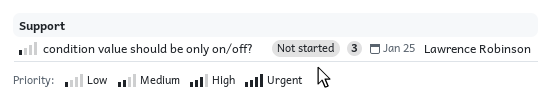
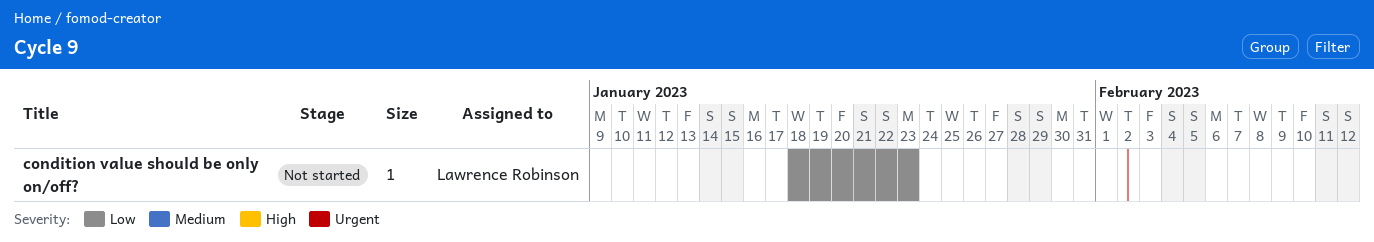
condition value should be only on/off?, estimate: 3 -> 1
condition value should be only on/off?, due: Jan 25 -> Jan 23

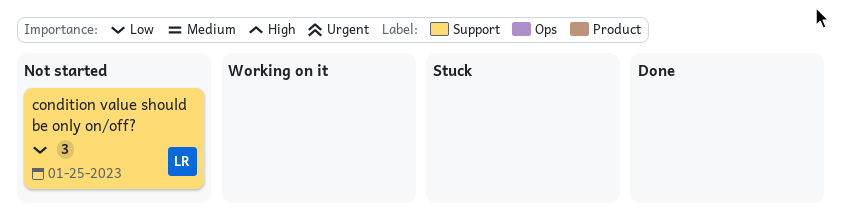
condition value should be only on/off?, estimate: 1 -> 3
condition value should be only on/off?, due: Jan 23 -> Jan 25

